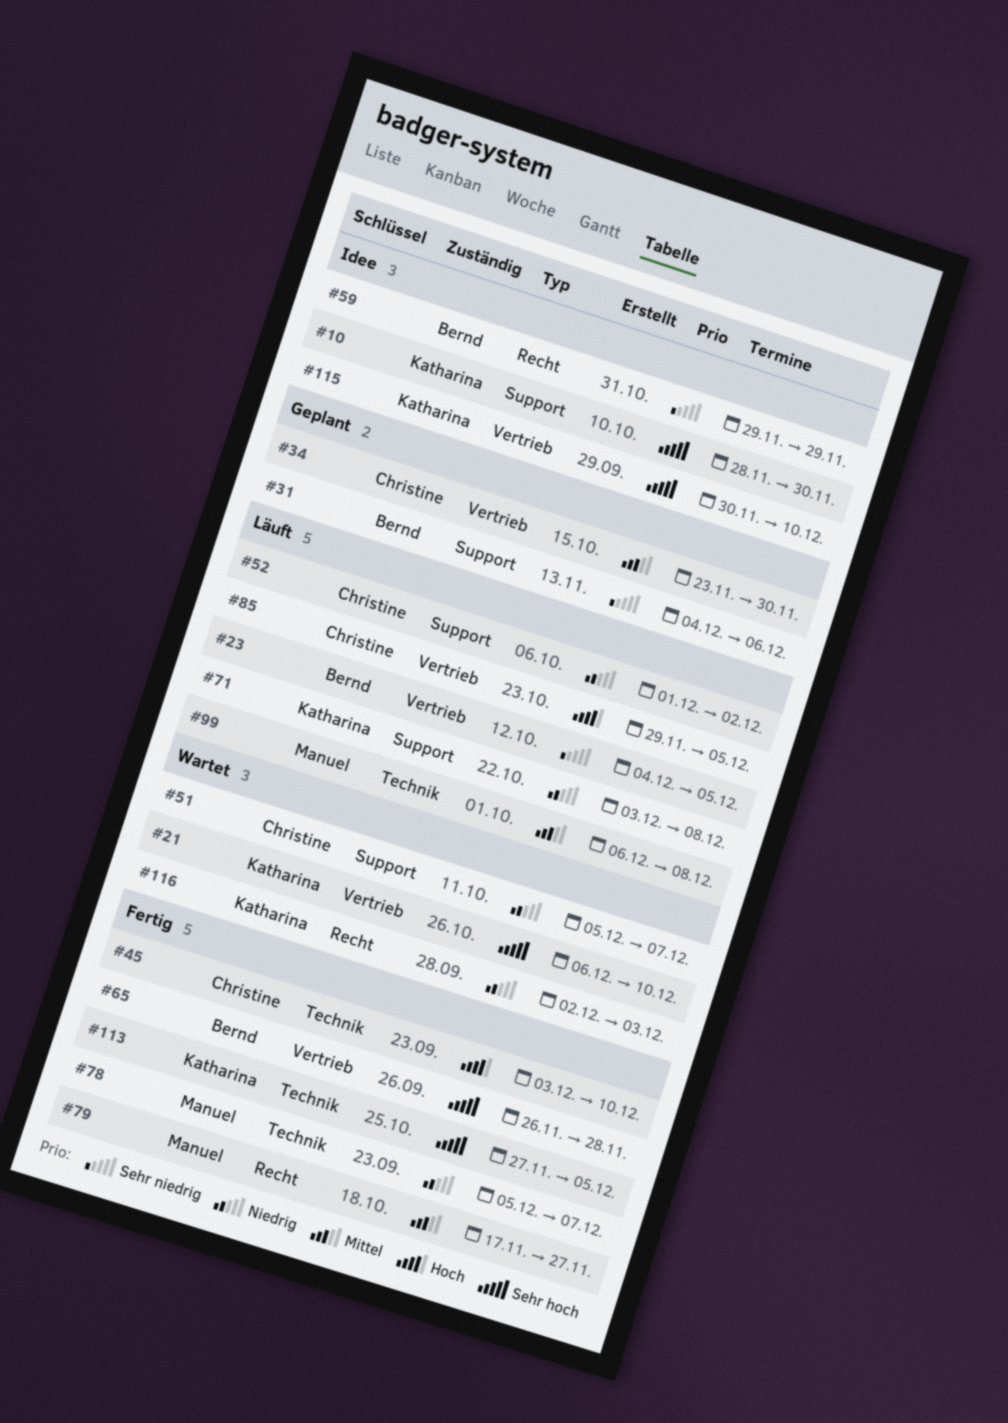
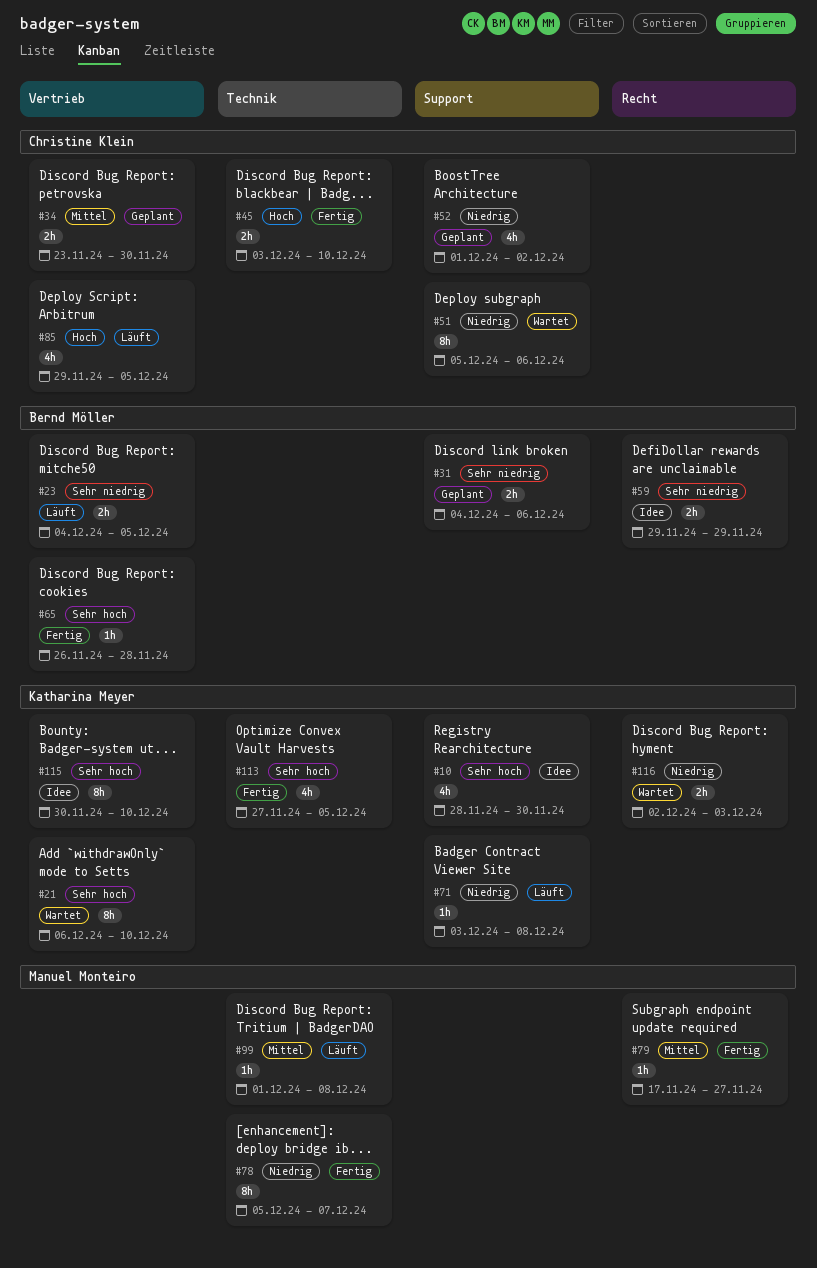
#51, due: Dec 7 -> Dec 6
#52, status: Läuft -> Geplant
#99, start: Dec 6 -> Dec 1

